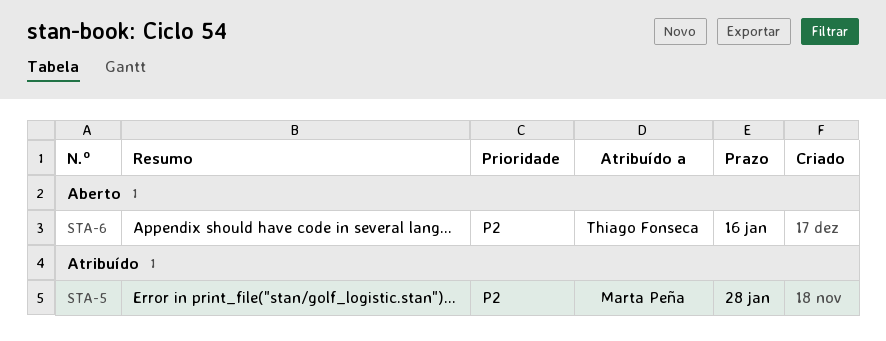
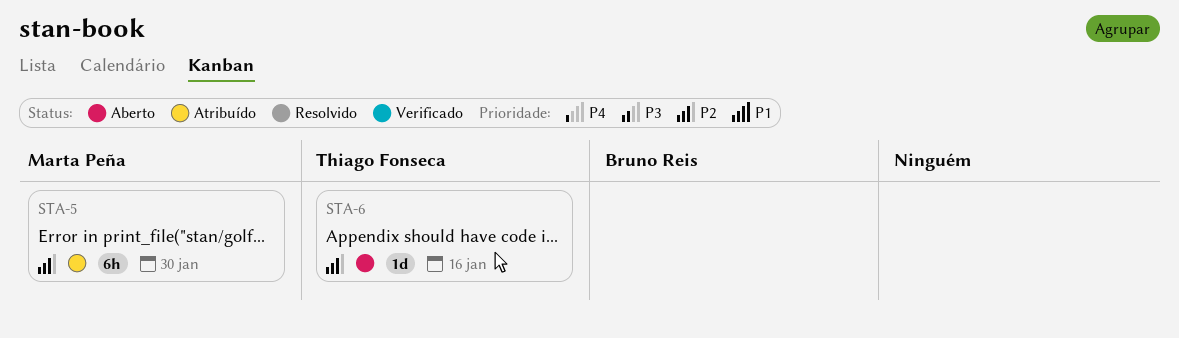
STA-5, due: Jan 28 -> Jan 30

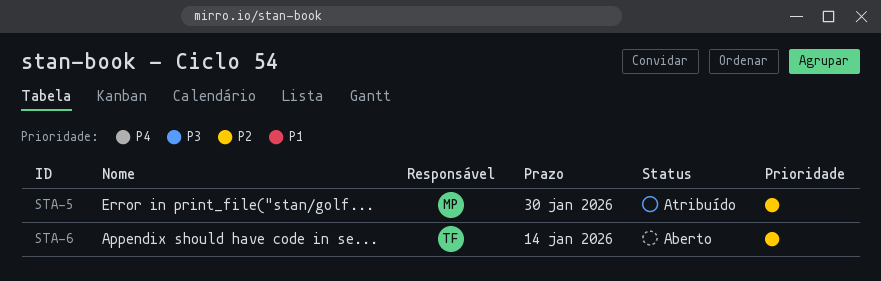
STA-6, due: Jan 16 -> Jan 14

